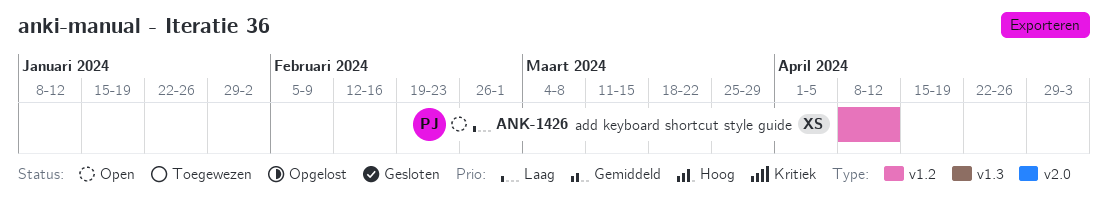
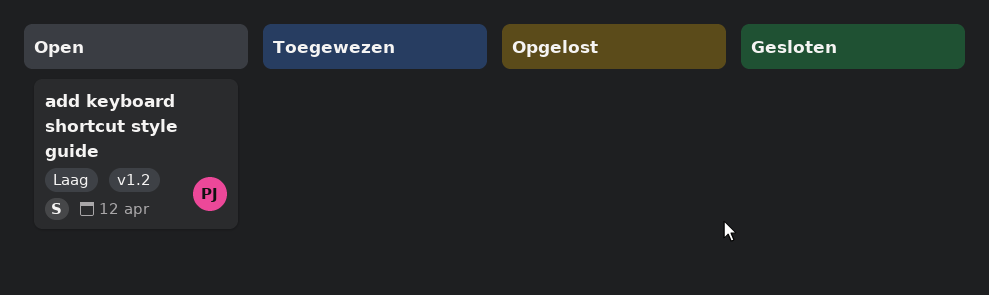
add keyboard shortcut style guide, estimate: XS -> S

